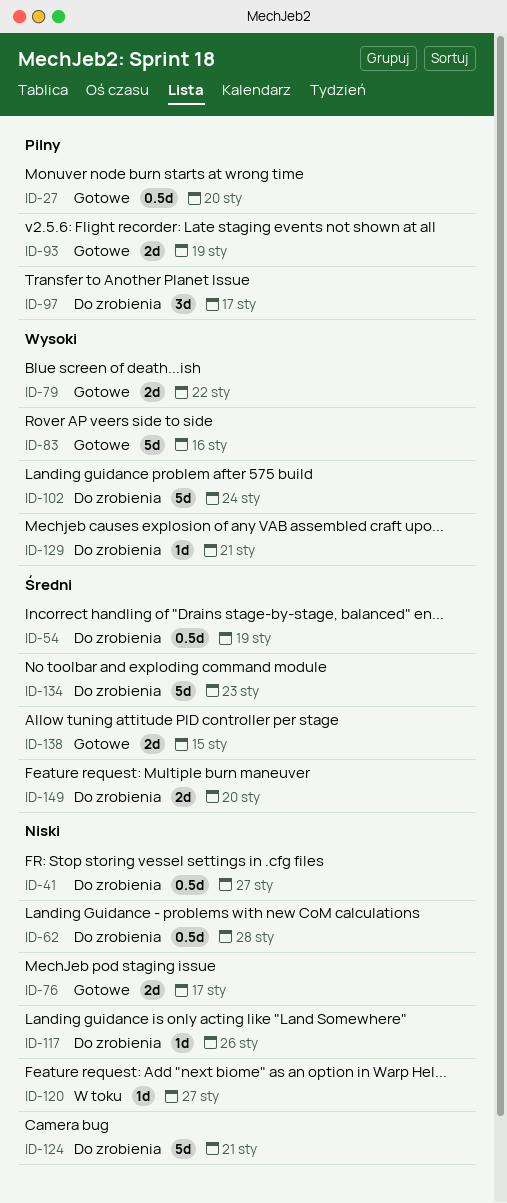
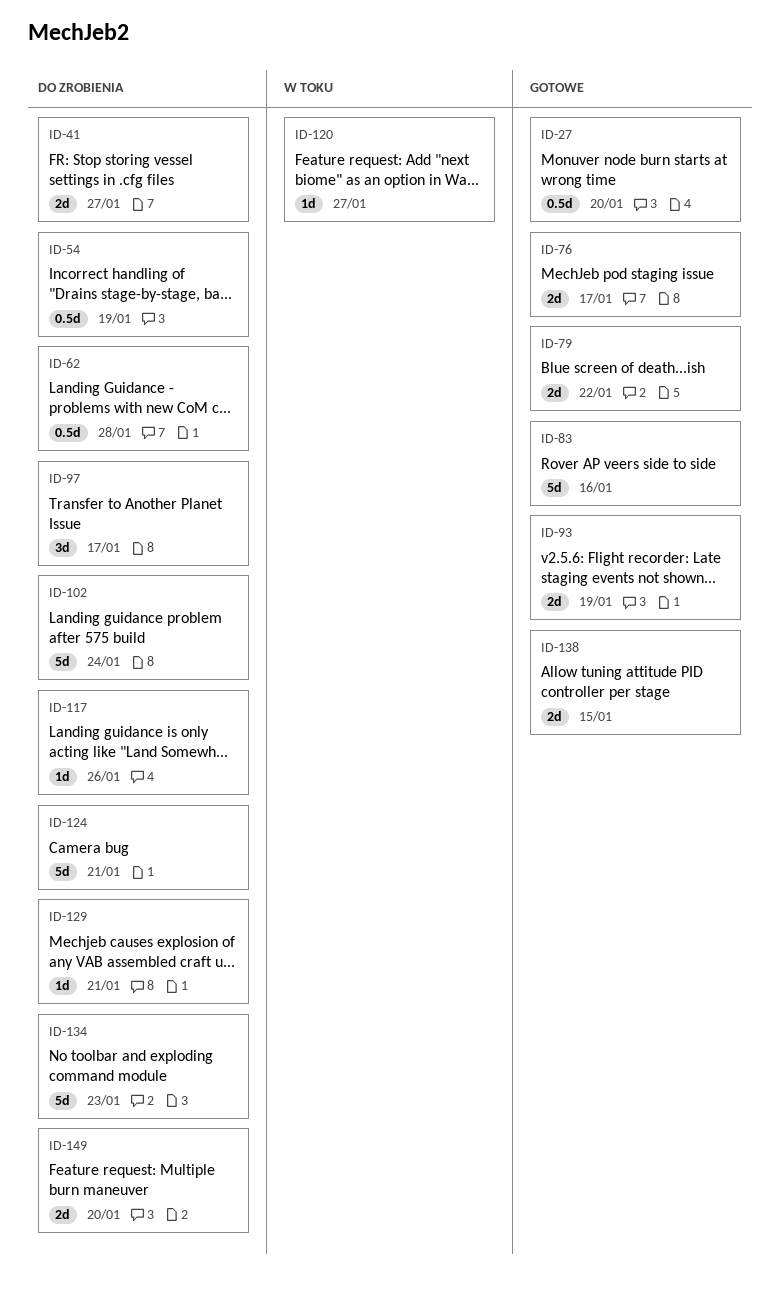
ID-41, estimate: 0.5d -> 2d

